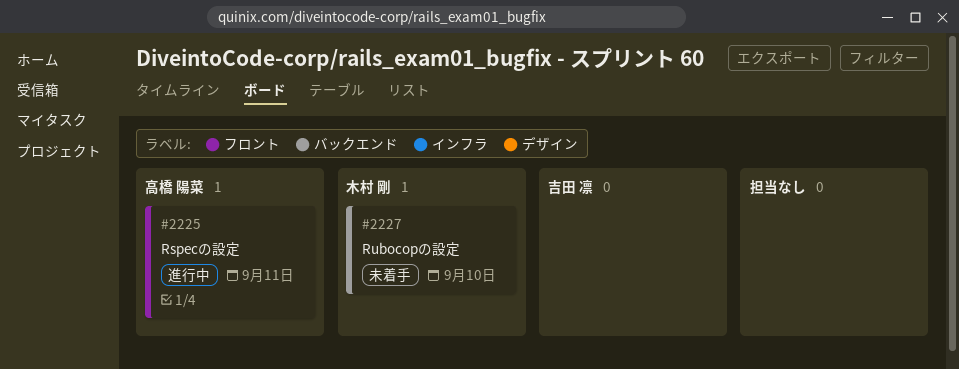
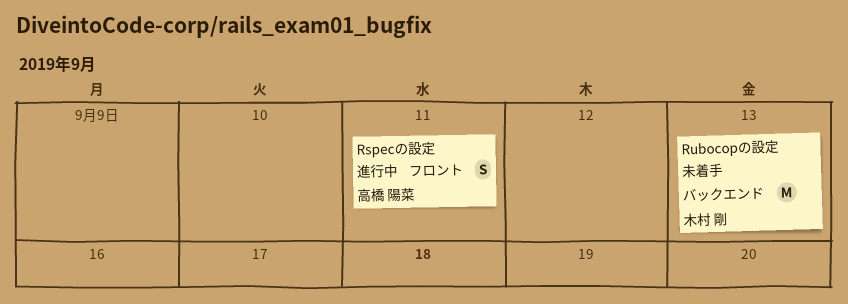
Rubocopの設定, due: Sep 10 -> Sep 13

